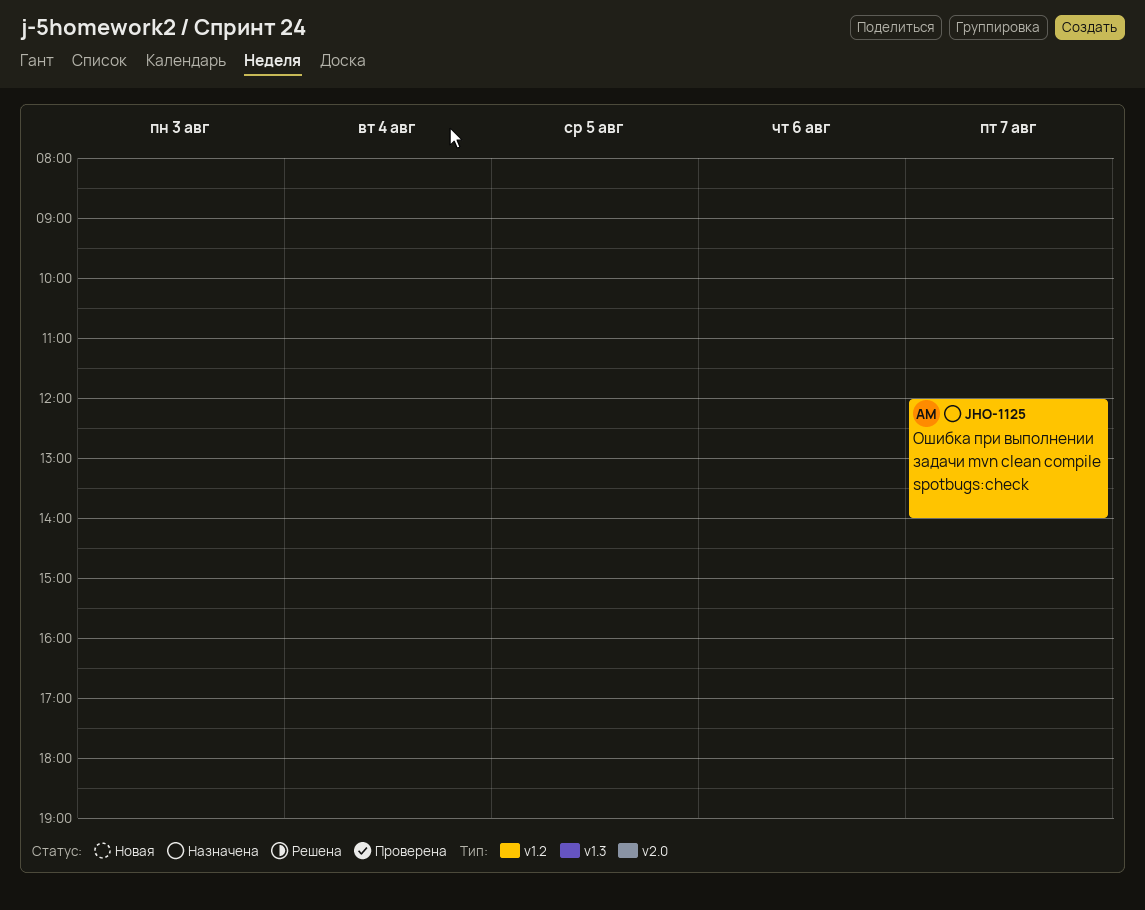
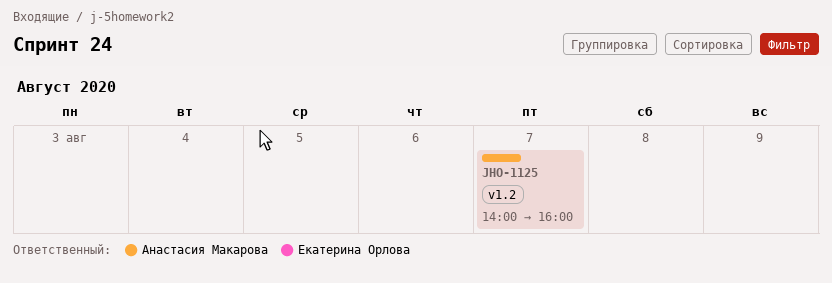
JHO-1125, begins: 12:00 -> 14:00
JHO-1125, ends: 14:00 -> 16:00

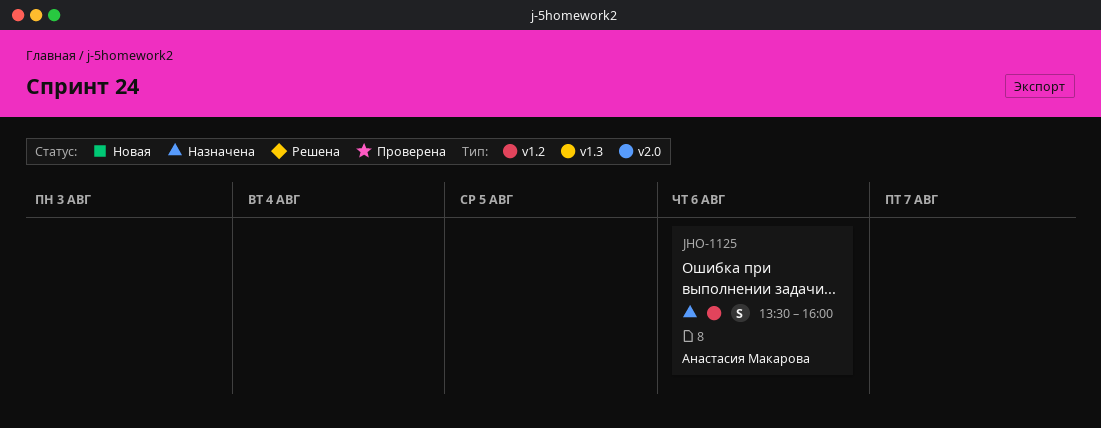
JHO-1125, day: Aug 7 -> Aug 6
JHO-1125, begins: 14:00 -> 13:30

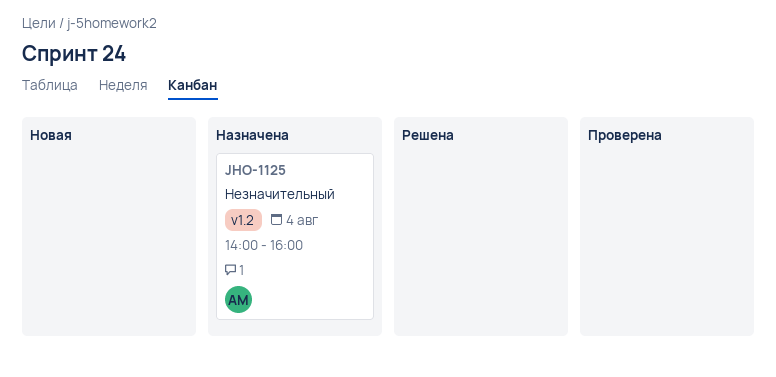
JHO-1125, day: Aug 6 -> Aug 4
JHO-1125, begins: 13:30 -> 14:00

